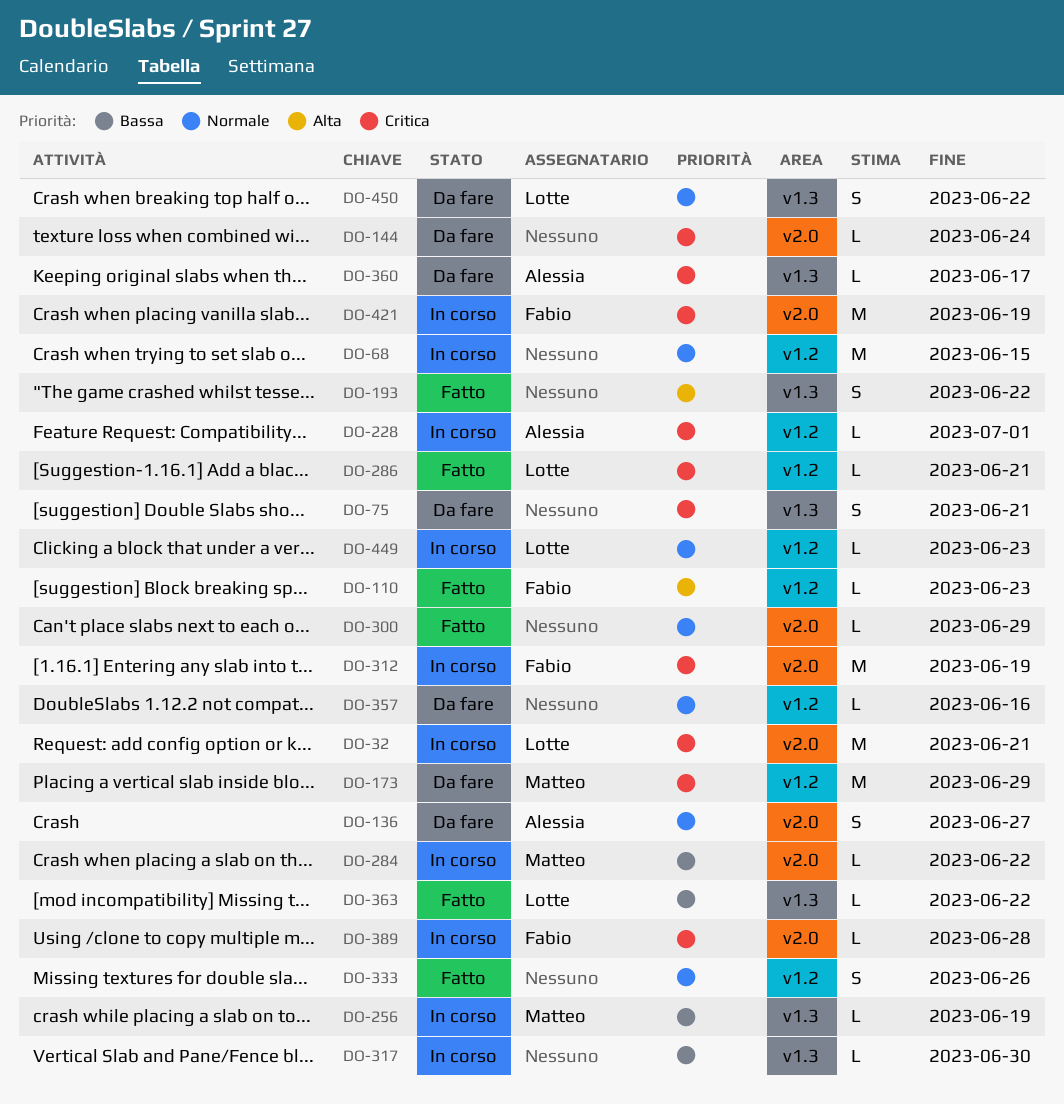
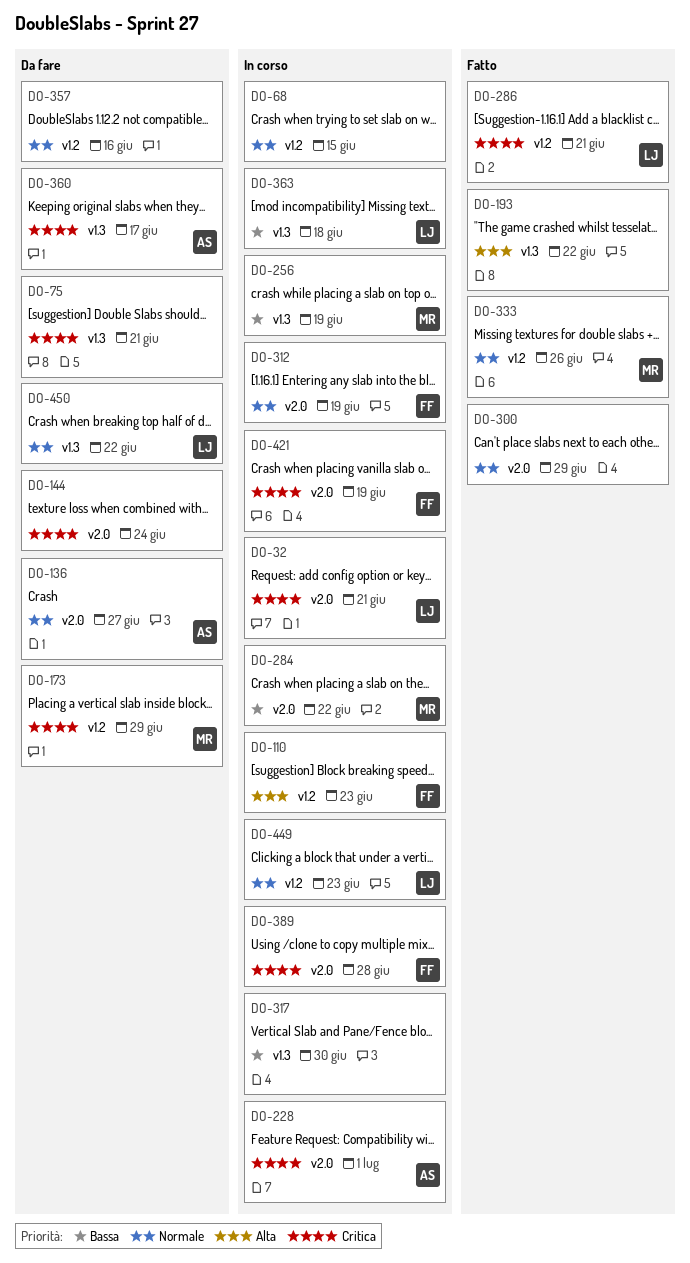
DO-110, status: Fatto -> In corso
DO-228, label: v1.2 -> v2.0
DO-312, priority: Critica -> Normale
DO-333, owner: none -> Matteo
DO-363, status: Fatto -> In corso
DO-363, due: Jun 22 -> Jun 18

